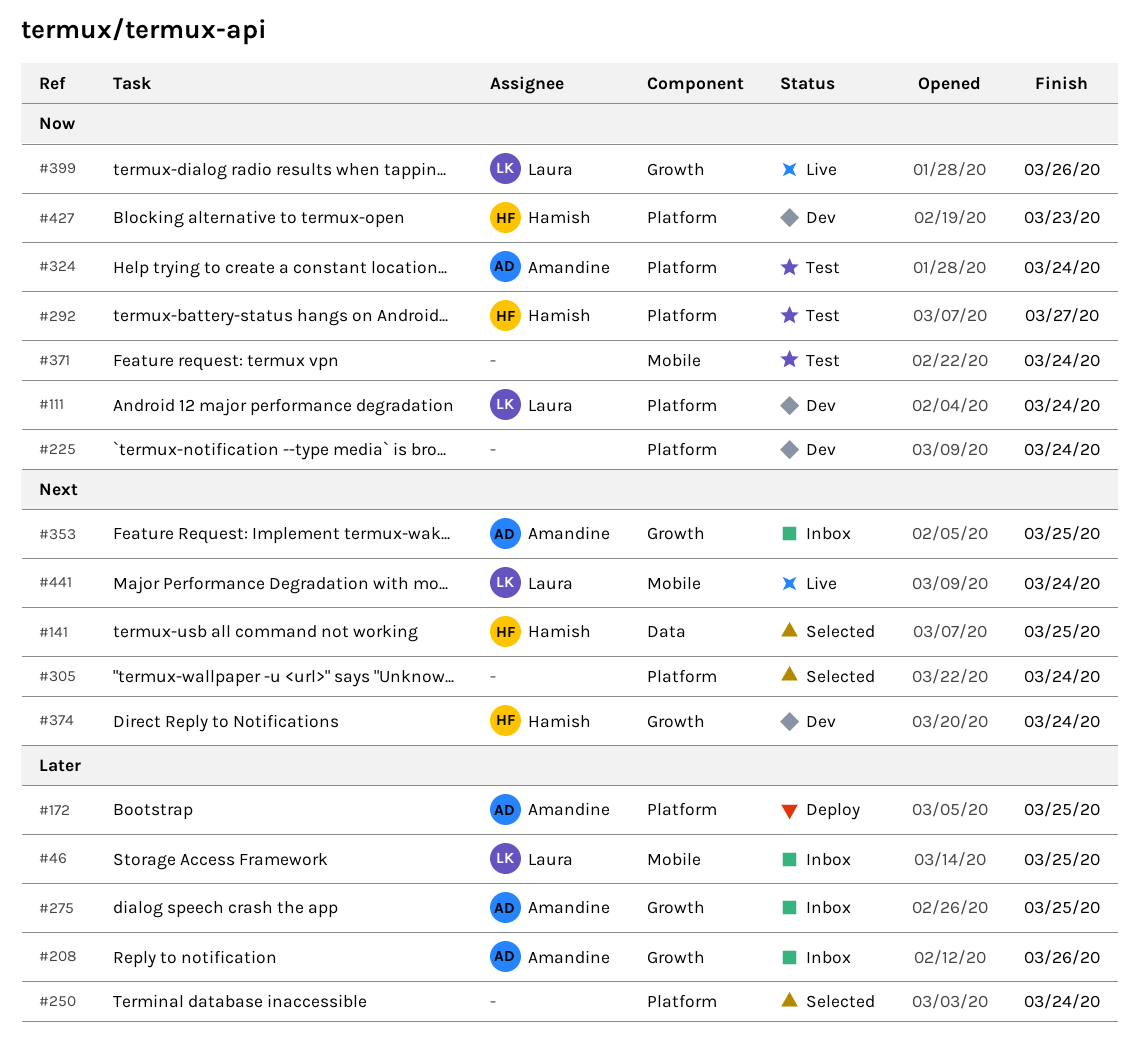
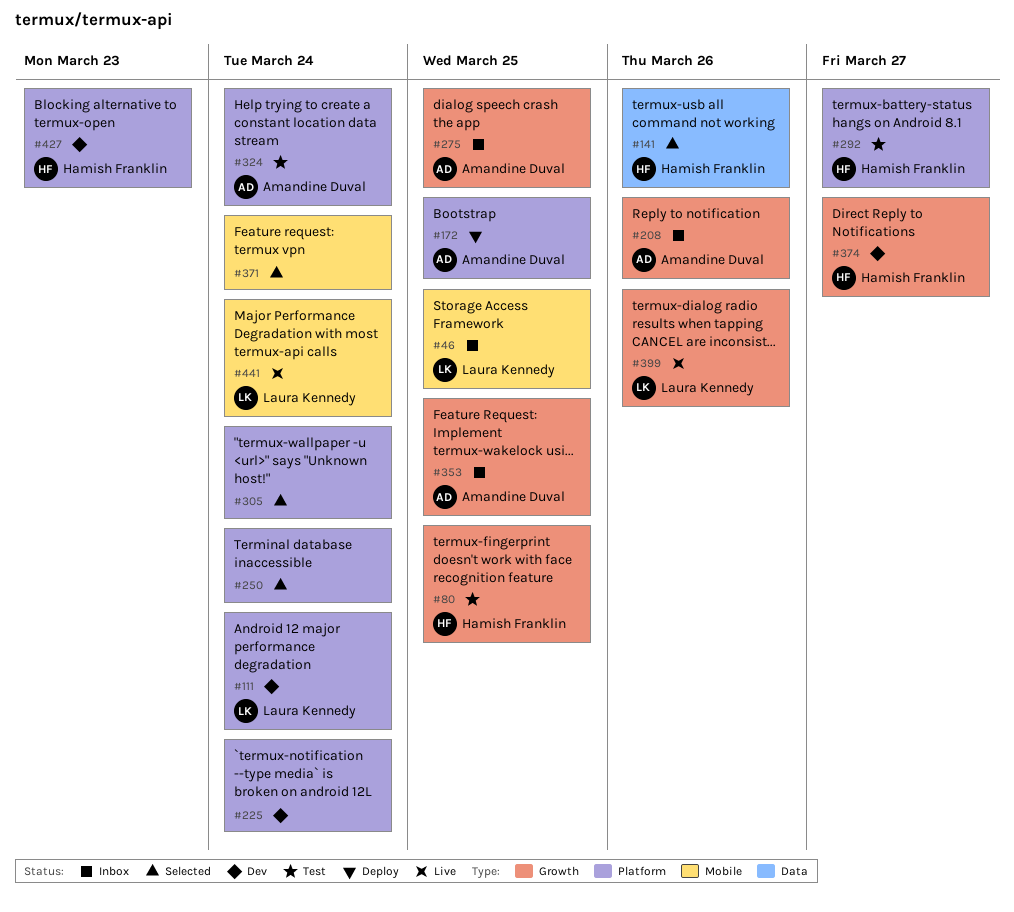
#80: none -> present
#141, due: Mar 25 -> Mar 26
#371, status: Test -> Selected
#374, due: Mar 24 -> Mar 27

